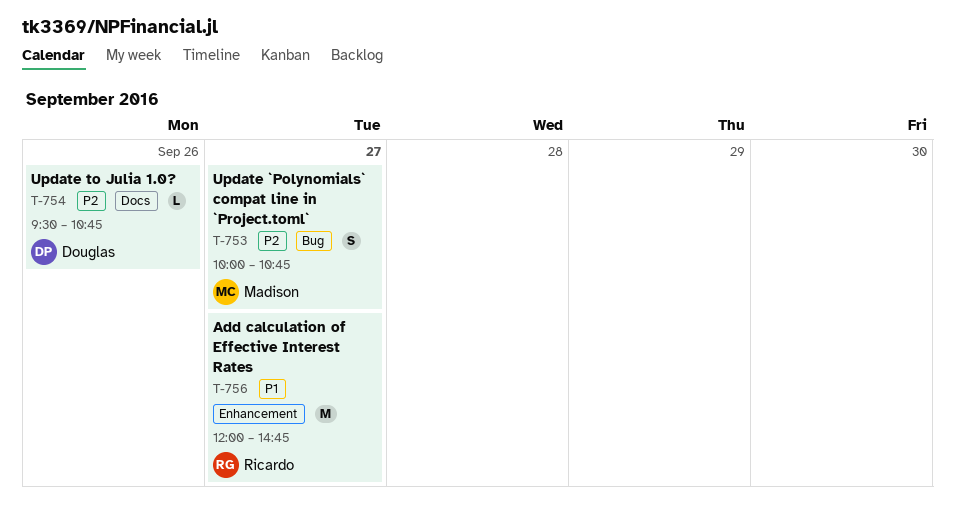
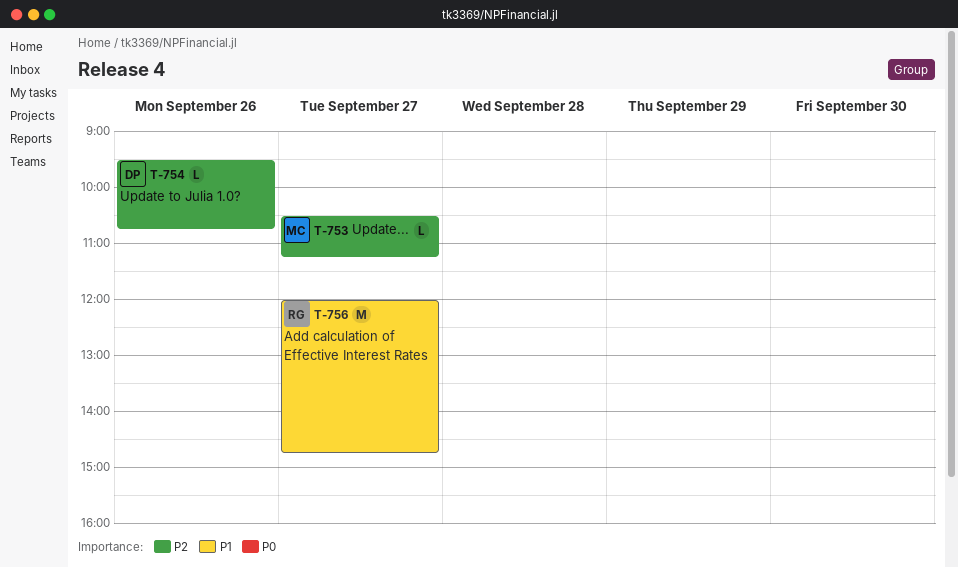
T-753, estimate: S -> L
T-753, begins: 10:00 -> 10:30
T-753, ends: 10:45 -> 11:15

